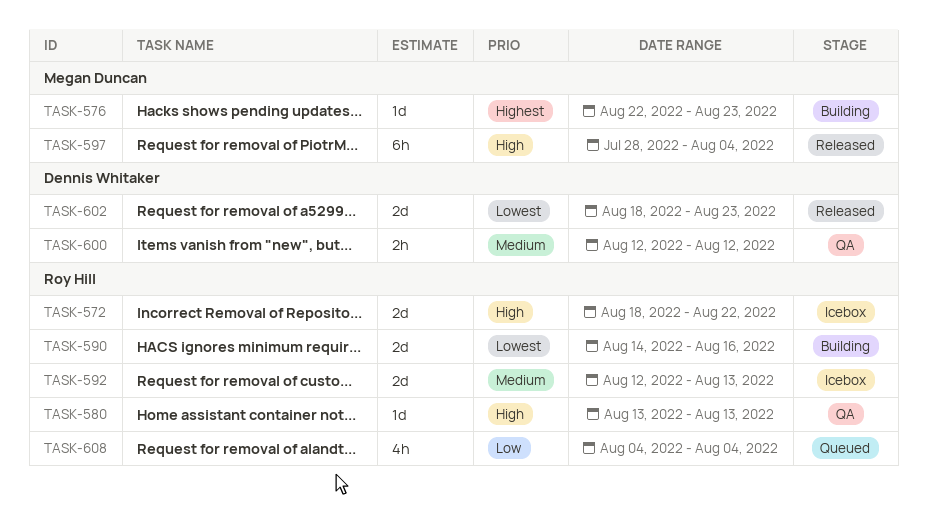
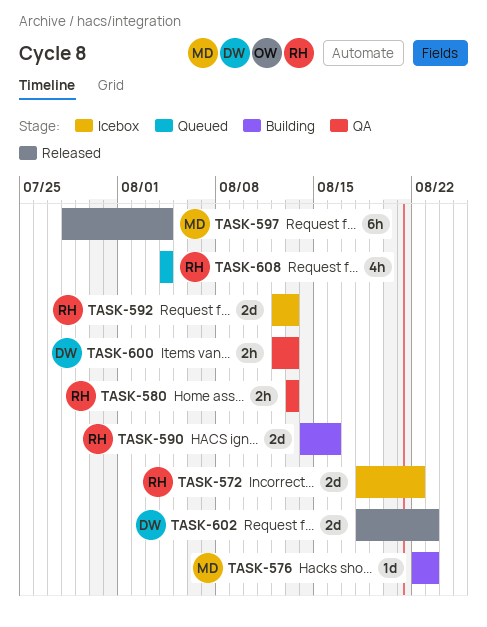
TASK-580, estimate: 1d -> 2h
TASK-600, due: Aug 12 -> Aug 13

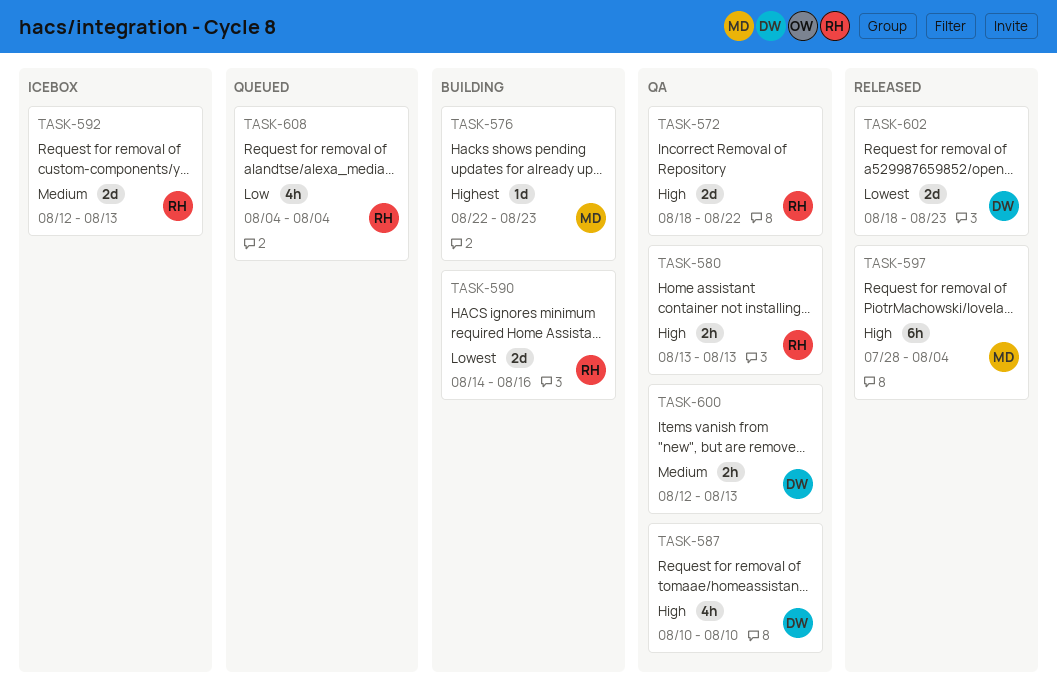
TASK-572, status: Icebox -> QA
TASK-587: none -> present

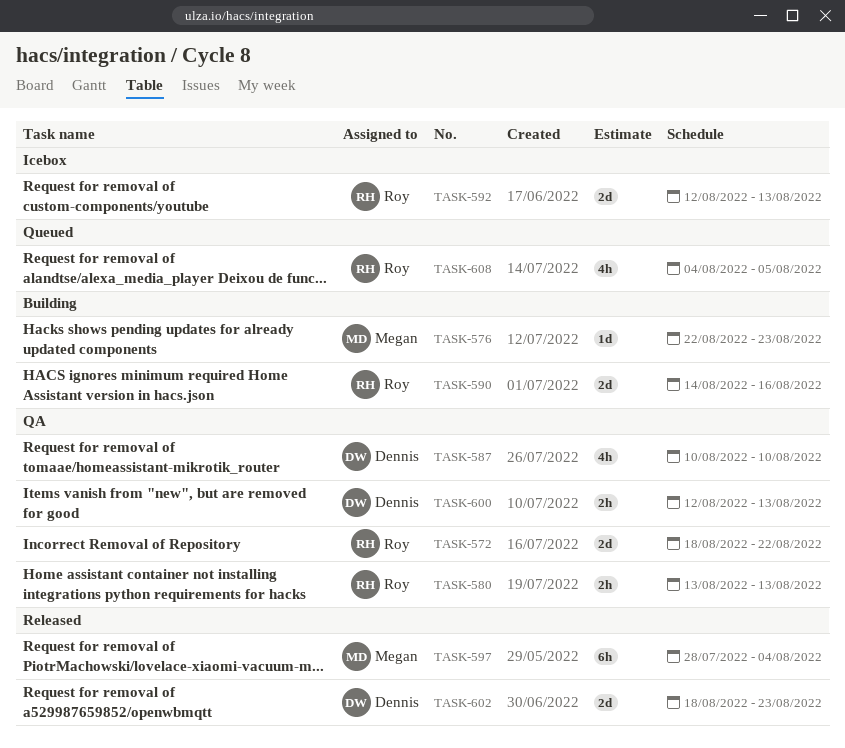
TASK-608, due: Aug 4 -> Aug 5

